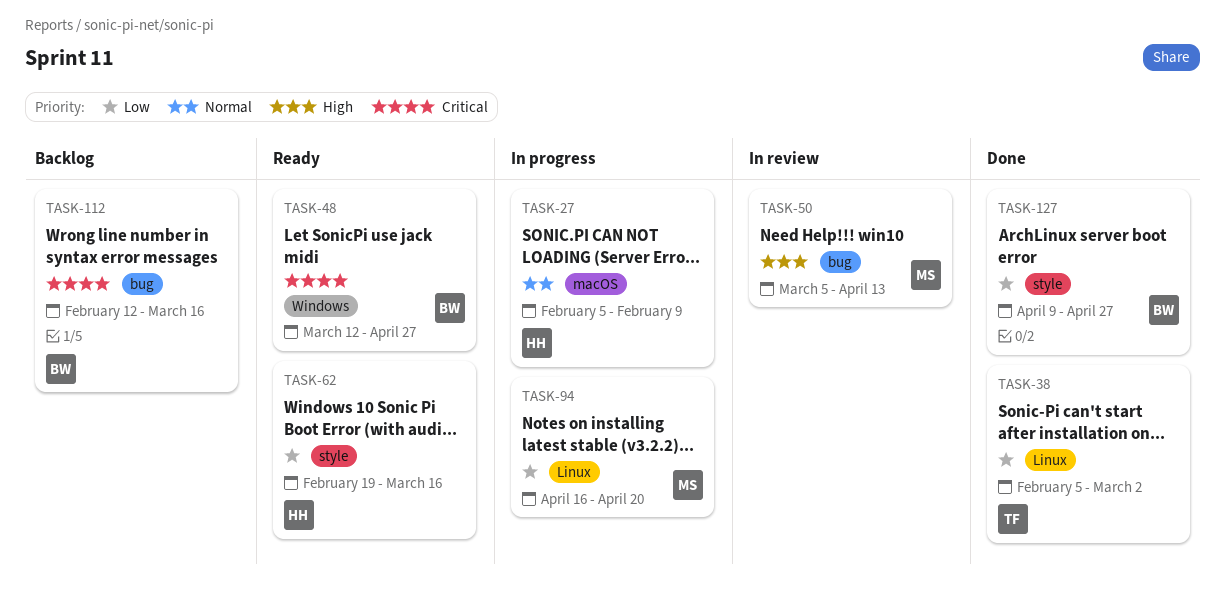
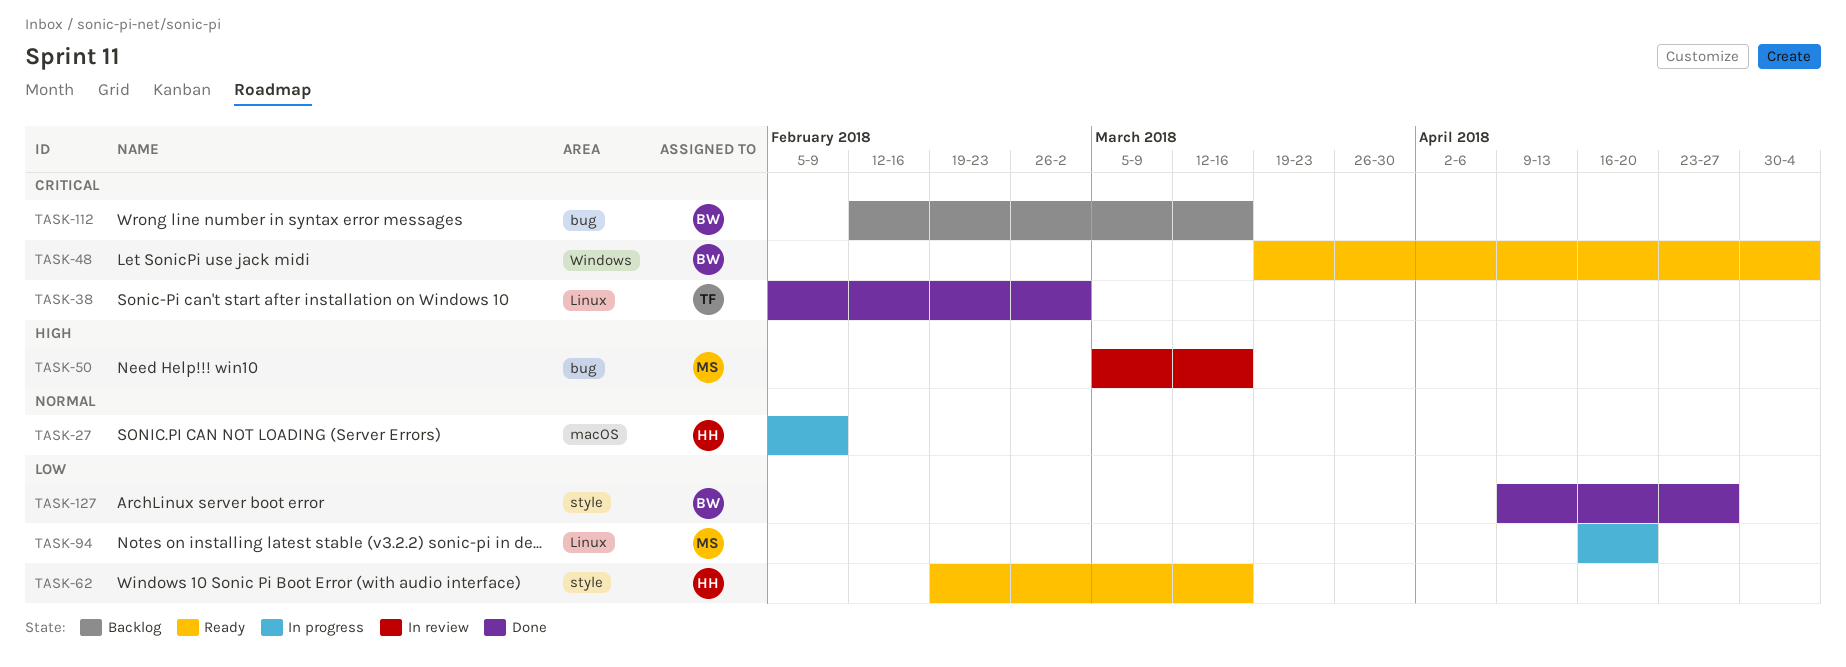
TASK-38, priority: Low -> Critical
TASK-48, start: Mar 12 -> Mar 19
TASK-48, due: Apr 27 -> May 4
TASK-50, due: Apr 13 -> Mar 16

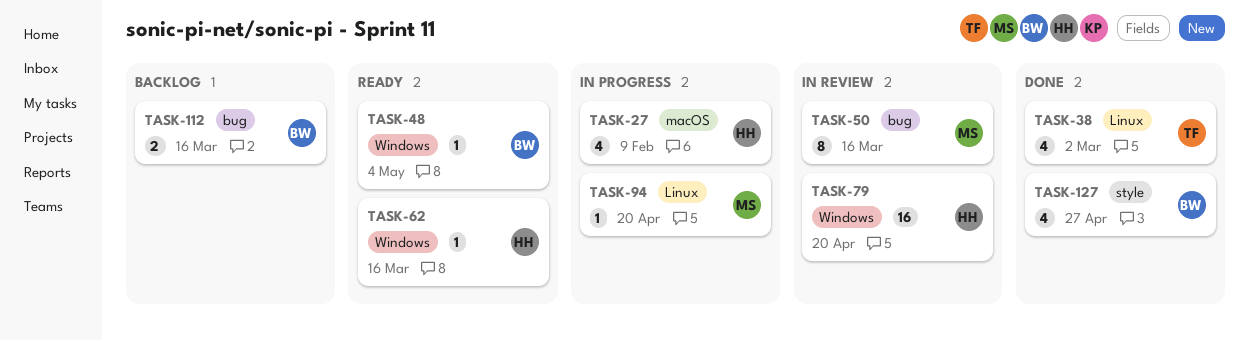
TASK-62, label: style -> Windows
TASK-79: none -> present

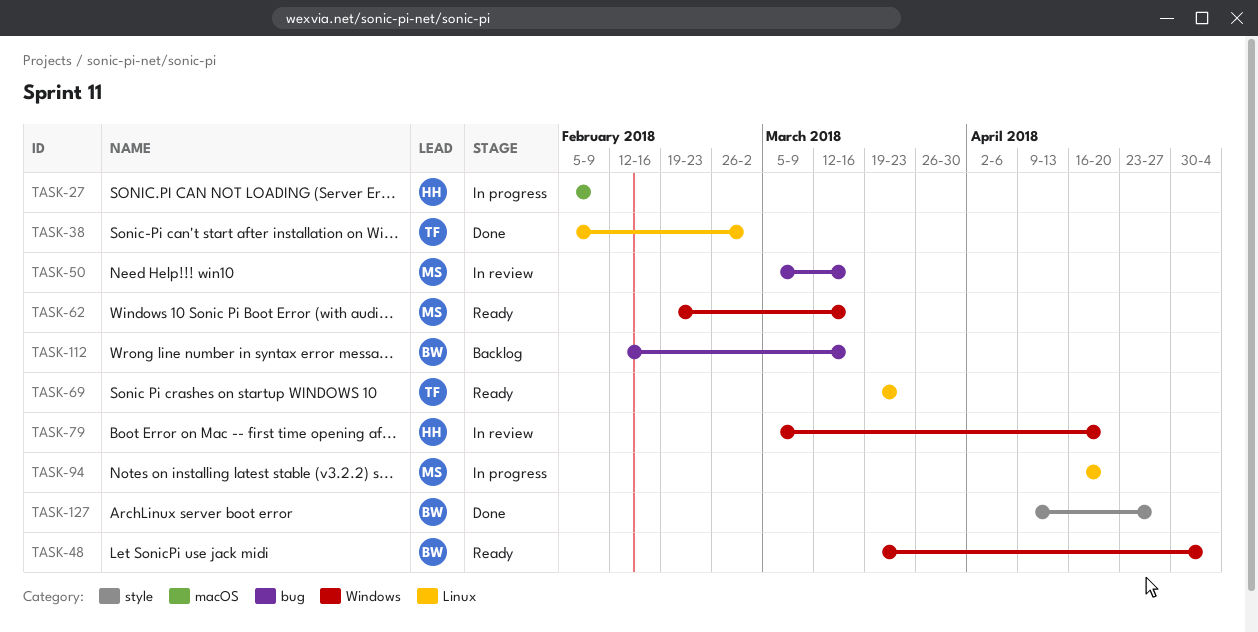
TASK-62, owner: HH -> MS
TASK-69: none -> present

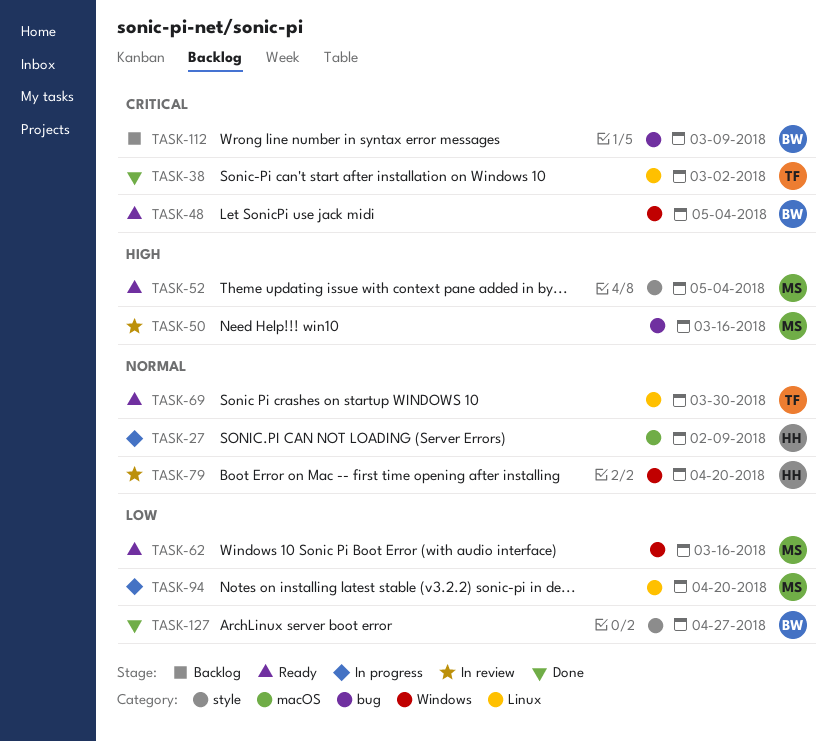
TASK-52: none -> present
TASK-69, due: Mar 23 -> Mar 30
TASK-112, due: Mar 16 -> Mar 9

